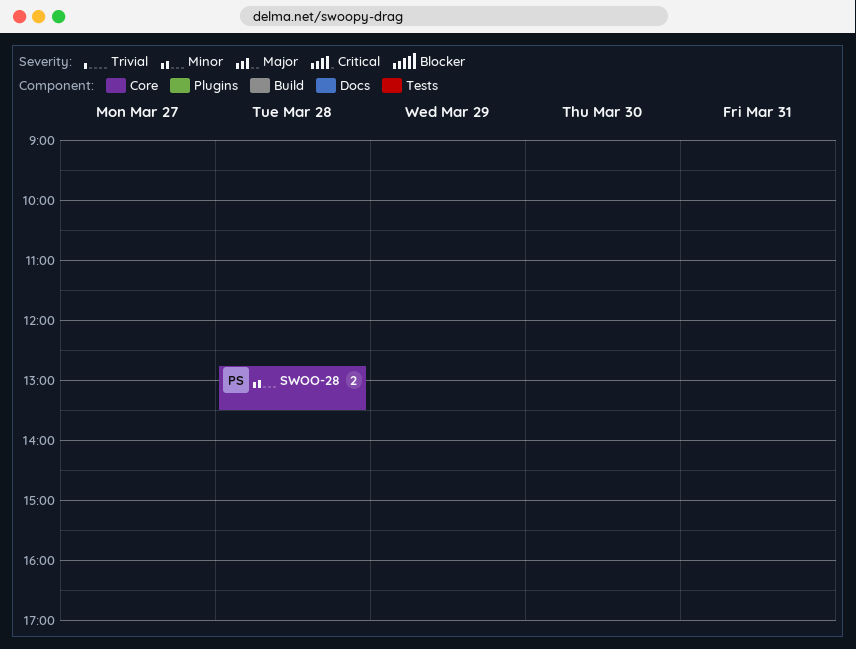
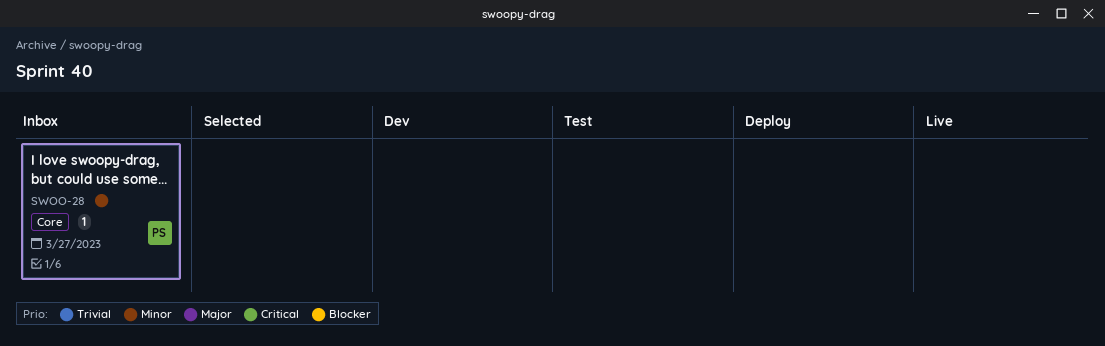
SWOO-28, estimate: 2 -> 1
SWOO-28, day: Mar 28 -> Mar 27

